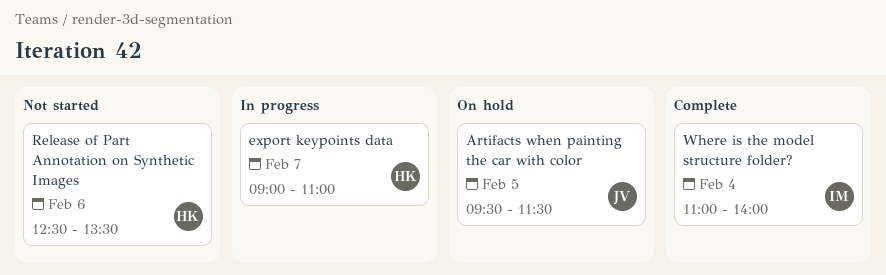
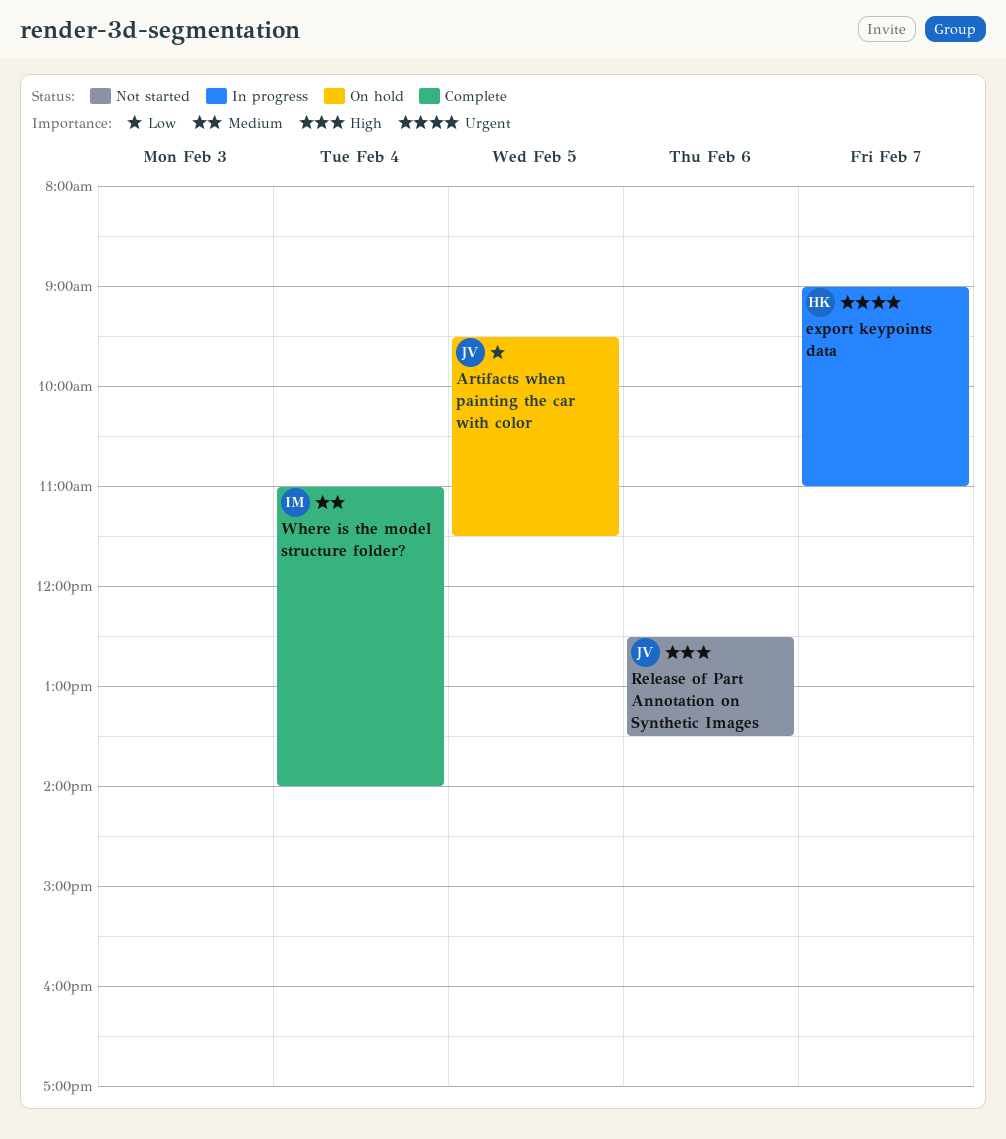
Release of Part Annotation on Synthetic Images, owner: HK -> JV

